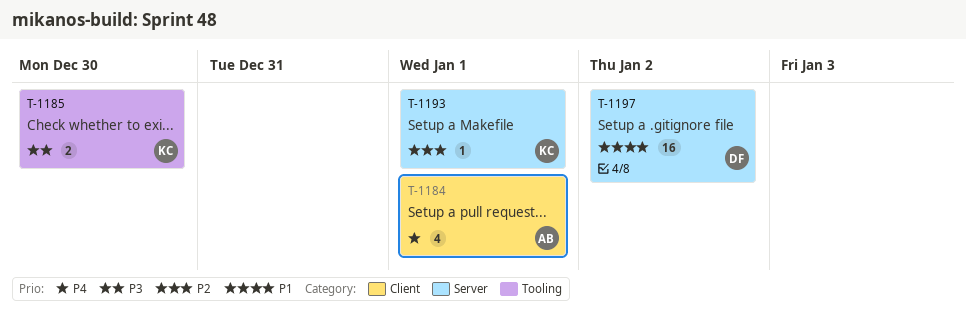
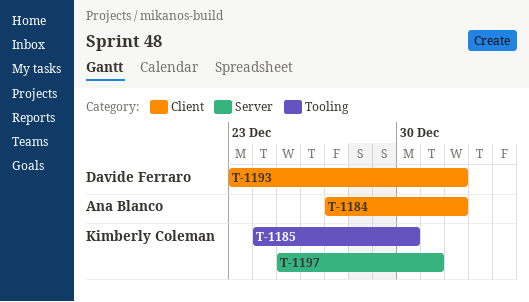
T-1193, owner: Kimberly Coleman -> Davide Ferraro
T-1193, label: Server -> Client
T-1197, owner: Davide Ferraro -> Kimberly Coleman
T-1197, due: Jan 2 -> Dec 31

